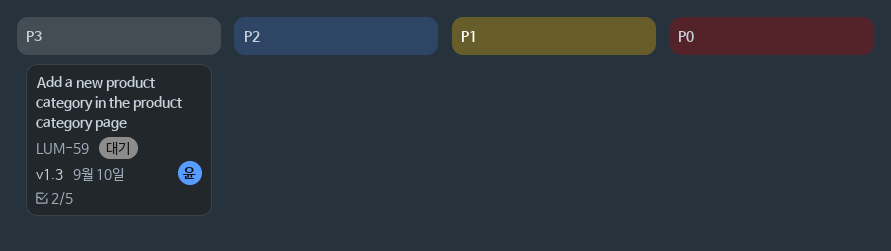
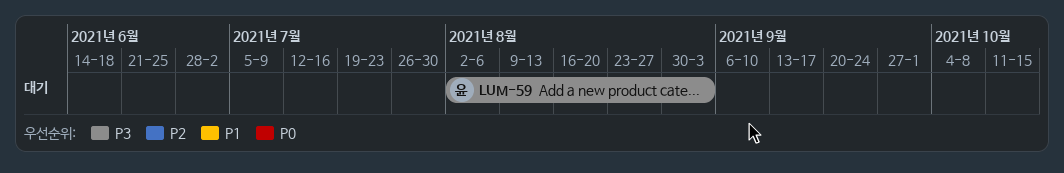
LUM-59, due: Sep 10 -> Sep 3

